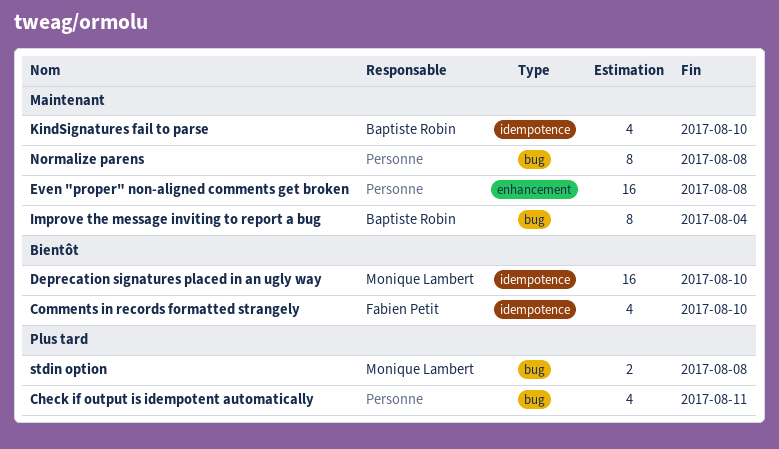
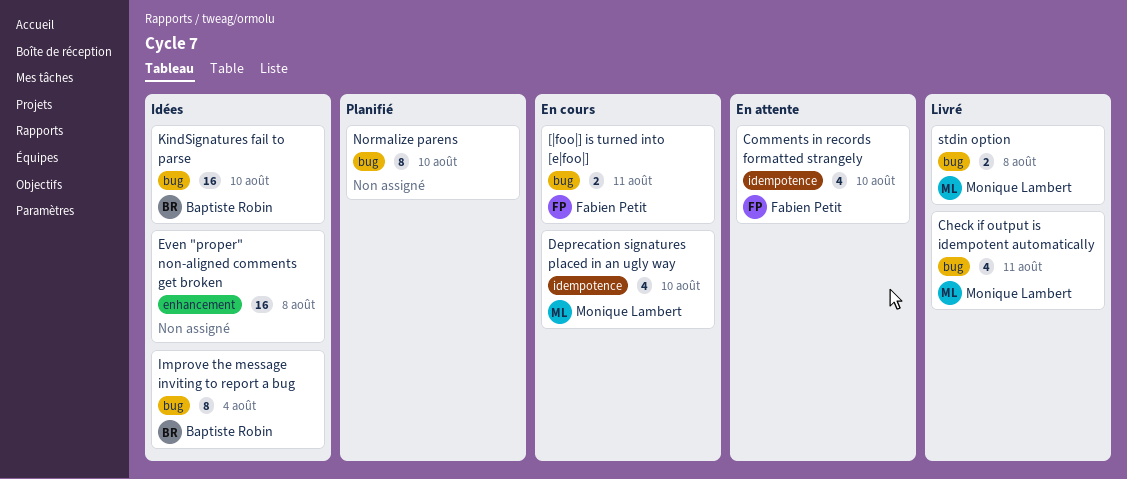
[|foo|] is turned into [e|foo|]: none -> present
Check if output is idempotent automatically, owner: none -> Monique Lambert
Deprecation signatures placed in an ugly way, estimate: 16 -> 4
KindSignatures fail to parse, label: idempotence -> bug
KindSignatures fail to parse, estimate: 4 -> 16
Normalize parens, due: Aug 8 -> Aug 10

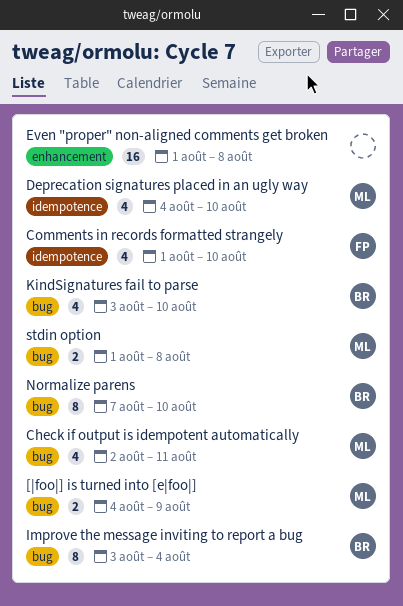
[|foo|] is turned into [e|foo|], owner: Fabien Petit -> Monique Lambert
[|foo|] is turned into [e|foo|], due: Aug 11 -> Aug 9
KindSignatures fail to parse, estimate: 16 -> 4
Normalize parens, owner: none -> Baptiste Robin

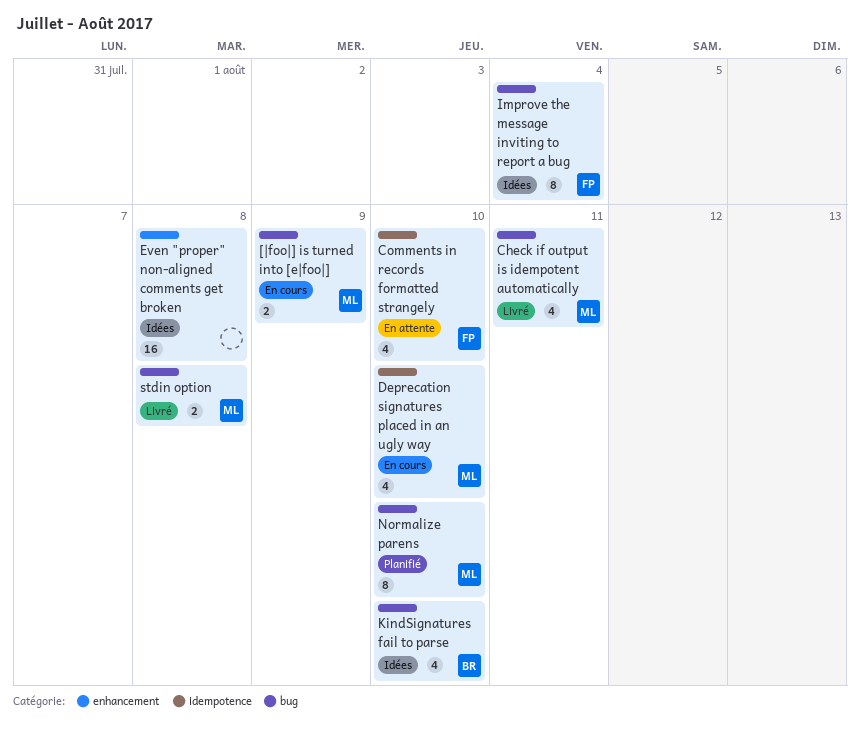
Improve the message inviting to report a bug, owner: BR -> FP
Normalize parens, owner: BR -> ML

